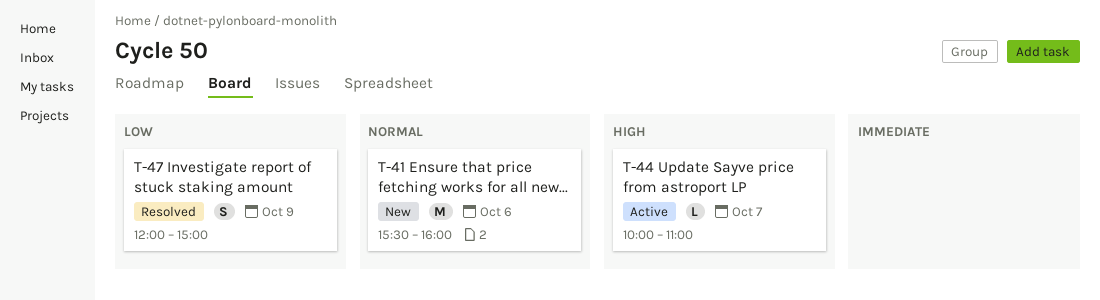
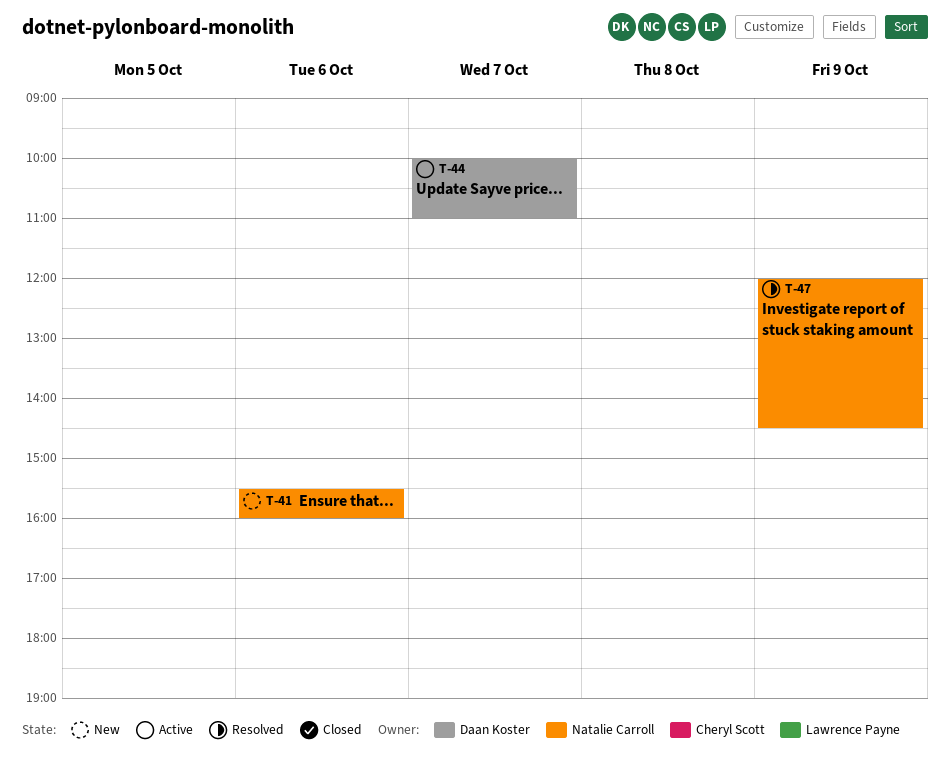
T-47, ends: 15:00 -> 14:30

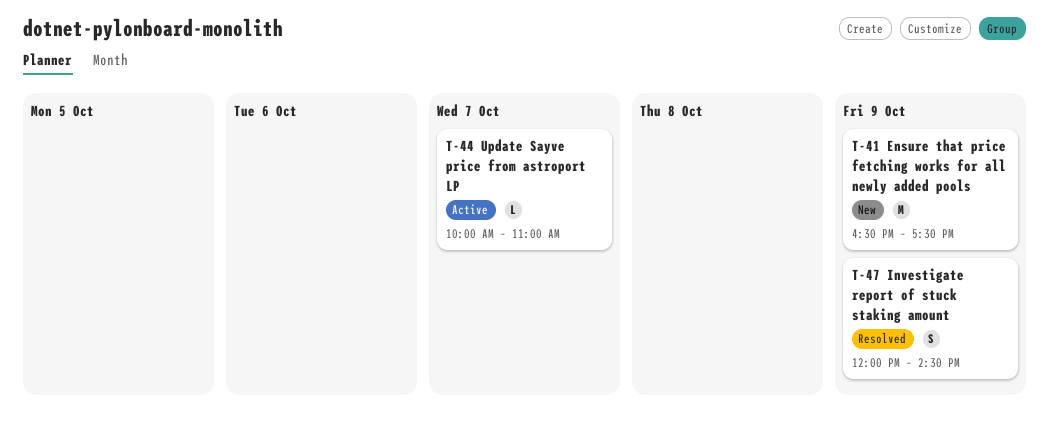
T-41, day: Oct 6 -> Oct 9
T-41, begins: 15:30 -> 16:30
T-41, ends: 16:00 -> 17:30

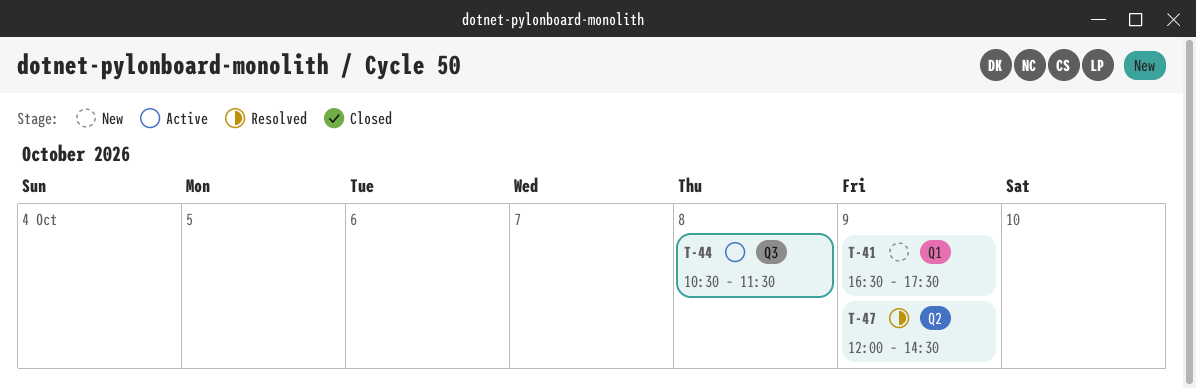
T-44, day: Oct 7 -> Oct 8
T-44, begins: 10:00 -> 10:30
T-44, ends: 11:00 -> 11:30

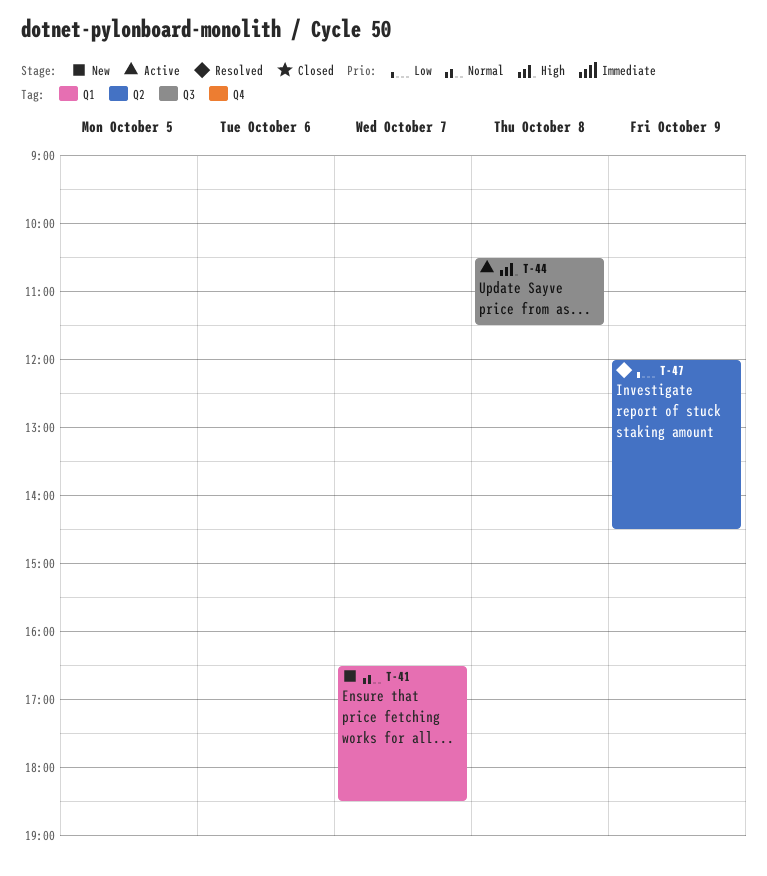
T-41, day: Oct 9 -> Oct 7
T-41, ends: 17:30 -> 18:30

